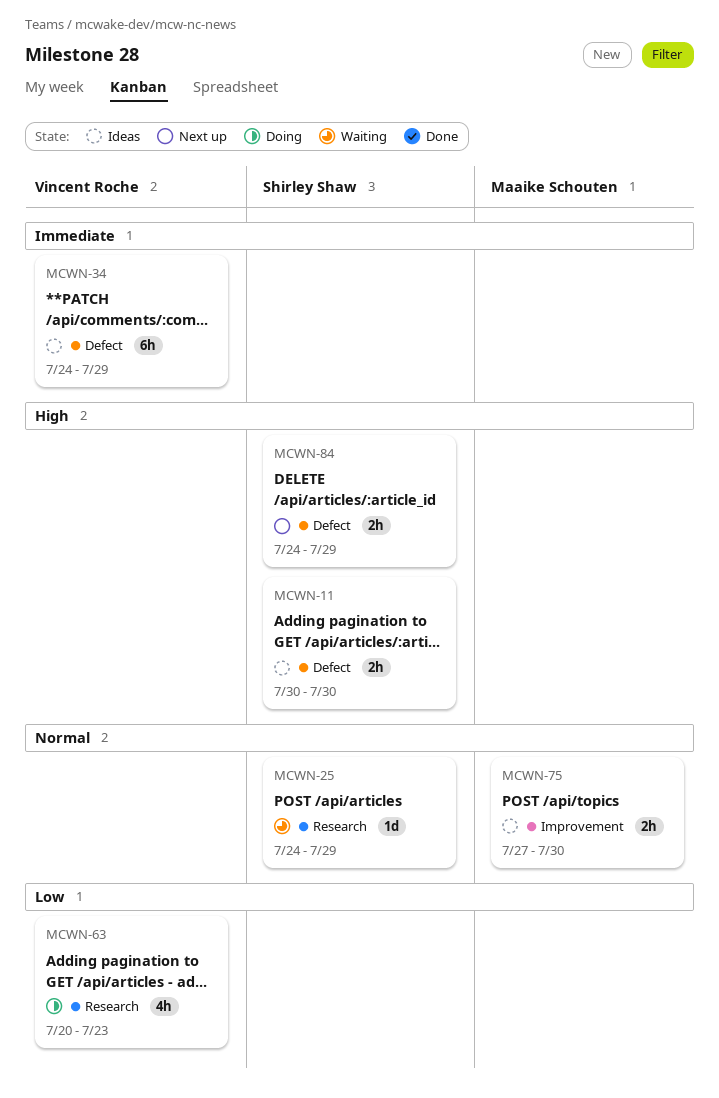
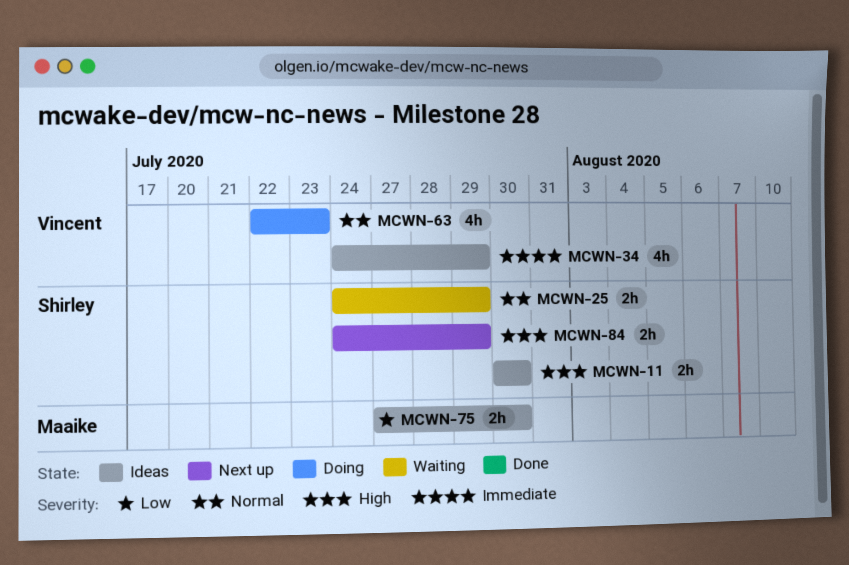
MCWN-25, estimate: 1d -> 2h
MCWN-34, estimate: 6h -> 4h
MCWN-63, priority: Low -> Normal
MCWN-63, start: Jul 20 -> Jul 22
MCWN-75, priority: Normal -> Low

